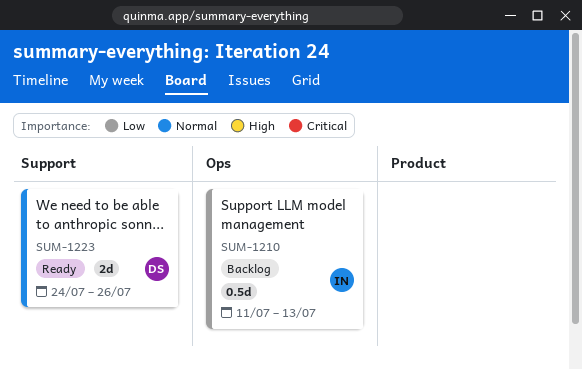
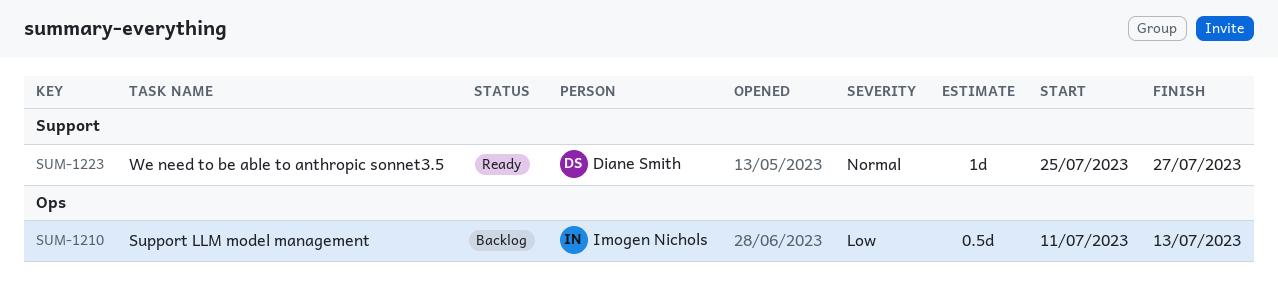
SUM-1223, estimate: 2d -> 1d
SUM-1223, start: Jul 24 -> Jul 25
SUM-1223, due: Jul 26 -> Jul 27

